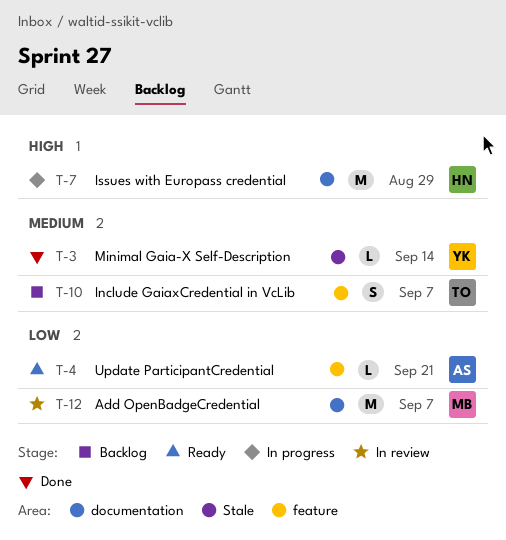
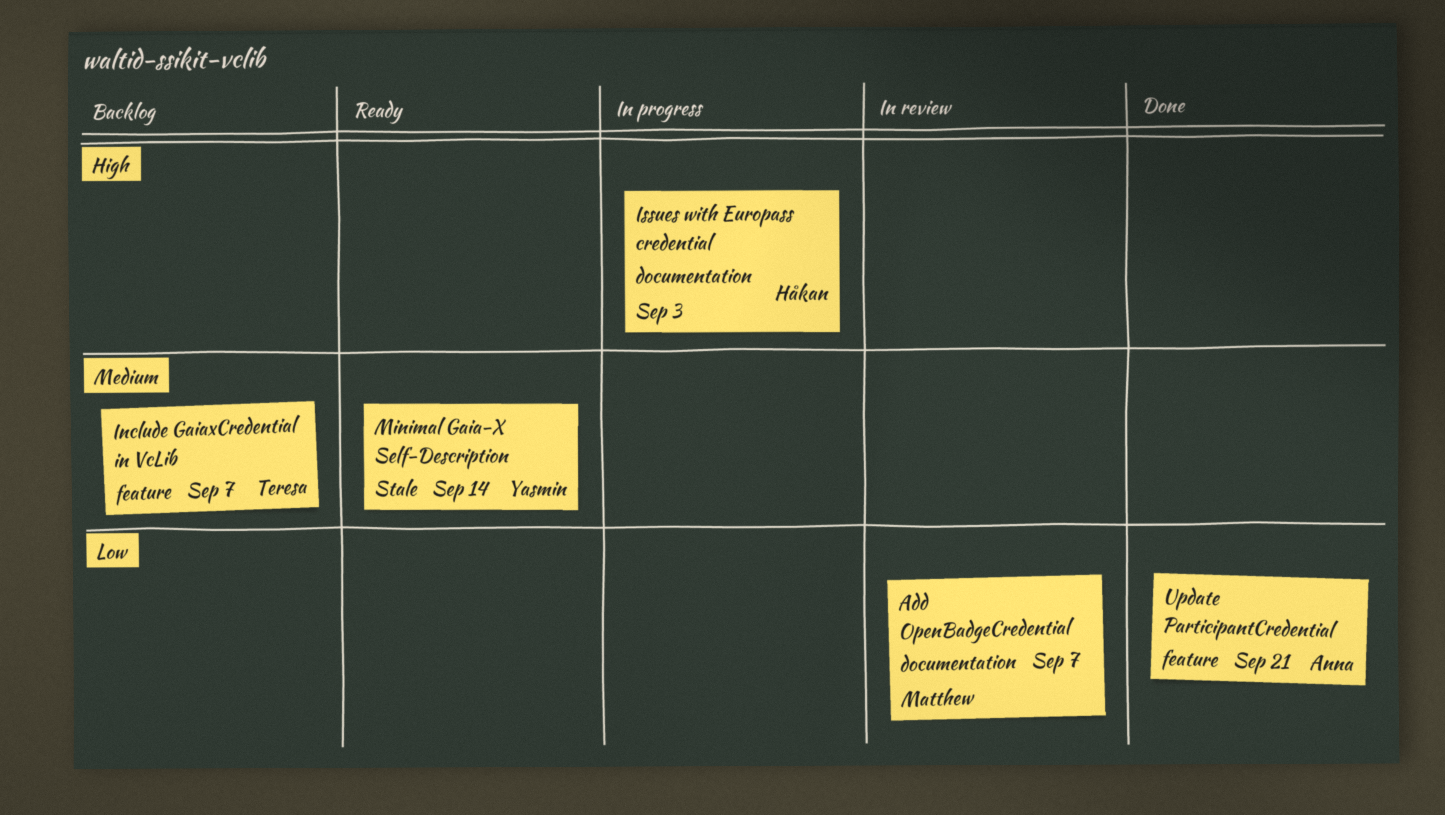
Issues with Europass credential, due: Aug 29 -> Sep 3
Minimal Gaia-X Self-Description, status: Done -> Ready
Update ParticipantCredential, status: Ready -> Done

